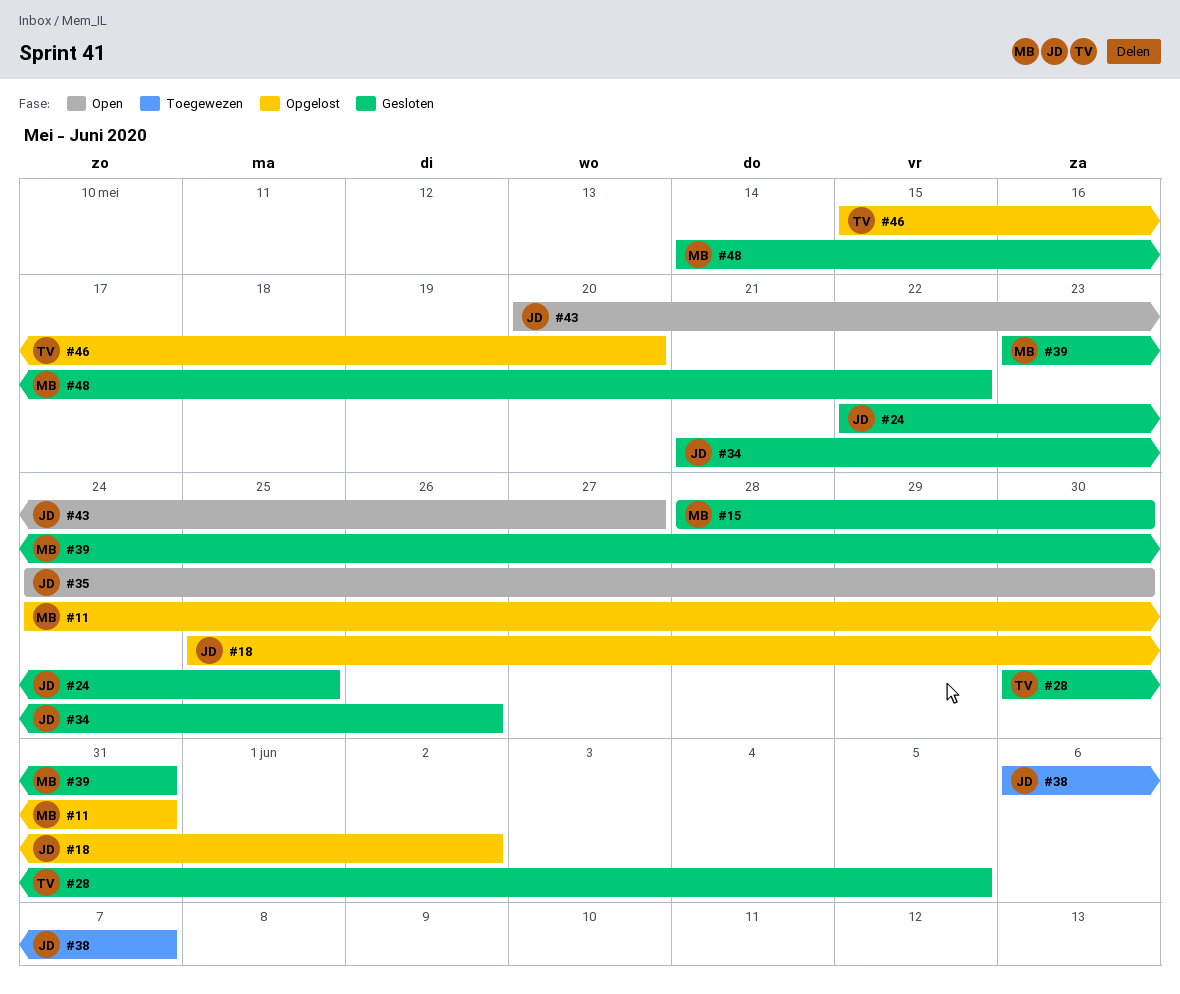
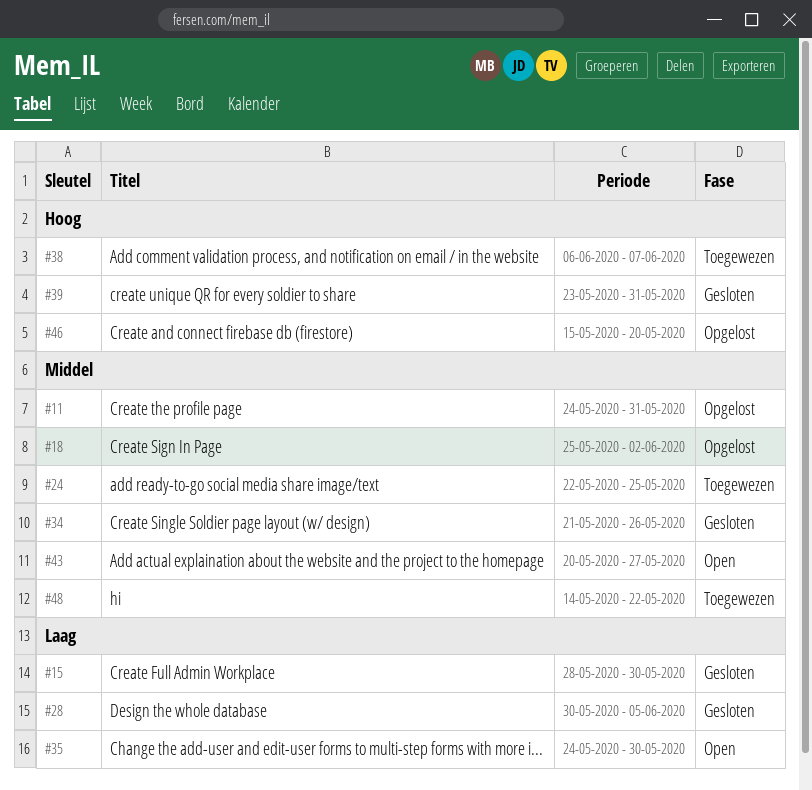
#24, status: Gesloten -> Toegewezen
#48, status: Gesloten -> Toegewezen

